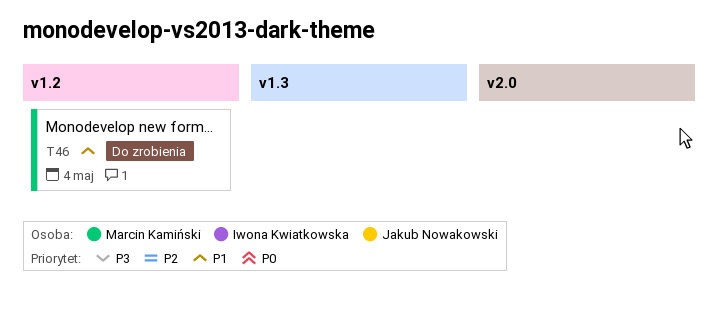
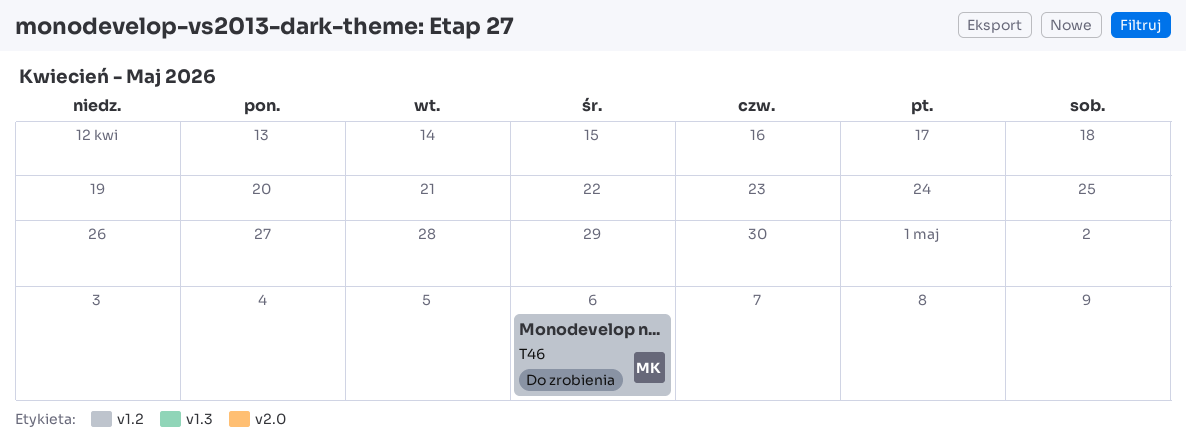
T46, due: May 4 -> May 6

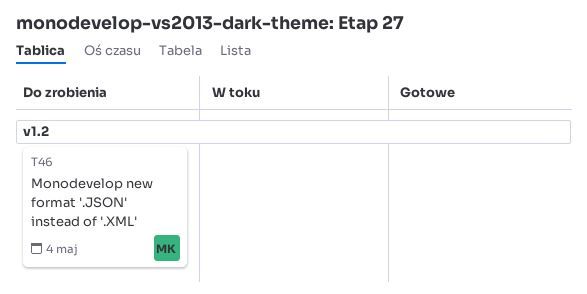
T46, due: May 6 -> May 4

